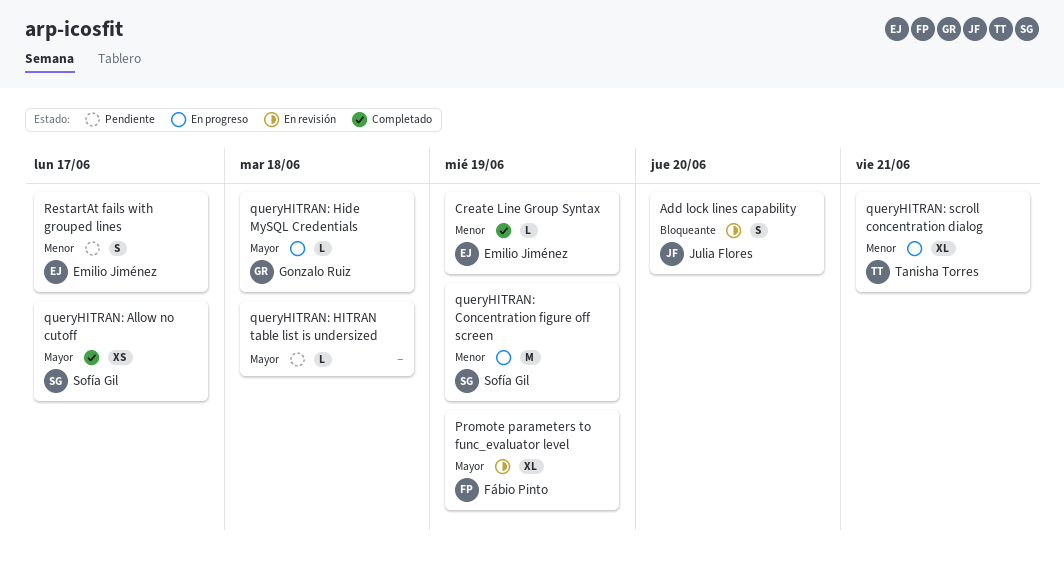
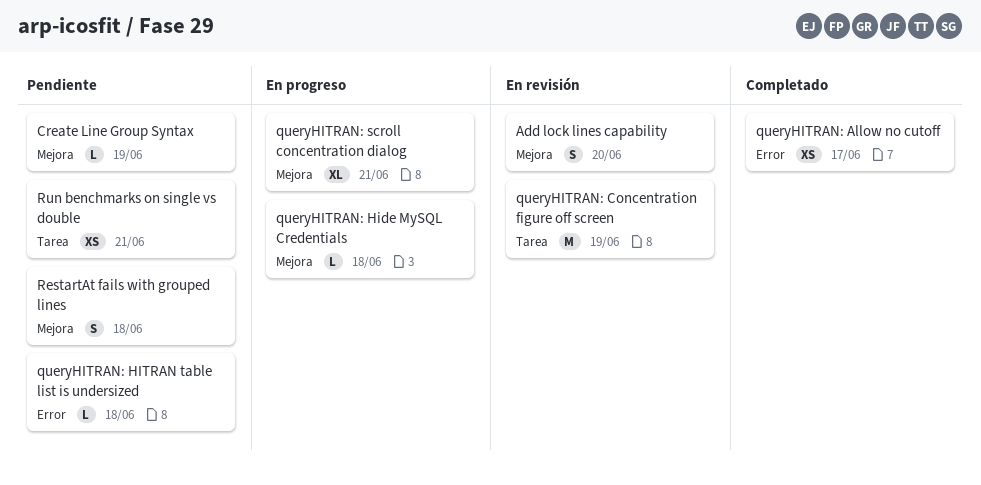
Create Line Group Syntax, status: Completado -> Pendiente
Promote parameters to func_evaluator level: present -> none
queryHITRAN: Concentration figure off screen, status: En progreso -> En revisión
RestartAt fails with grouped lines, due: Jun 17 -> Jun 18
Run benchmarks on single vs double: none -> present

